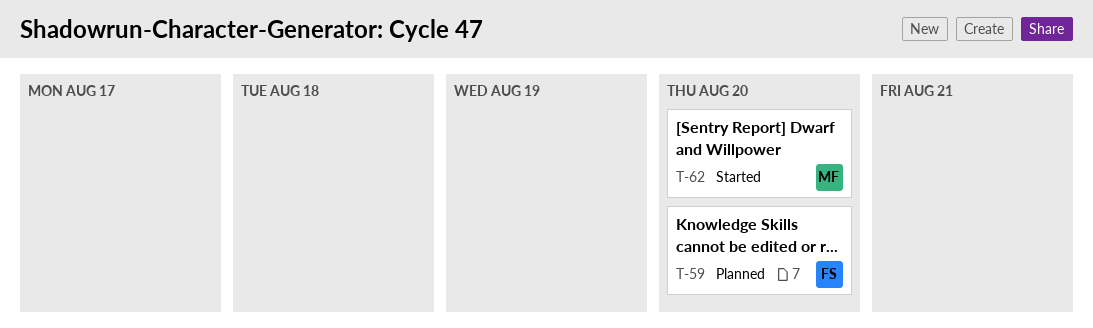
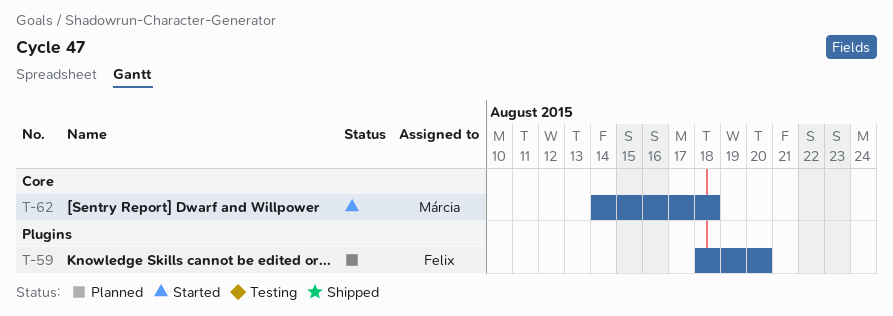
T-62, due: Aug 20 -> Aug 18

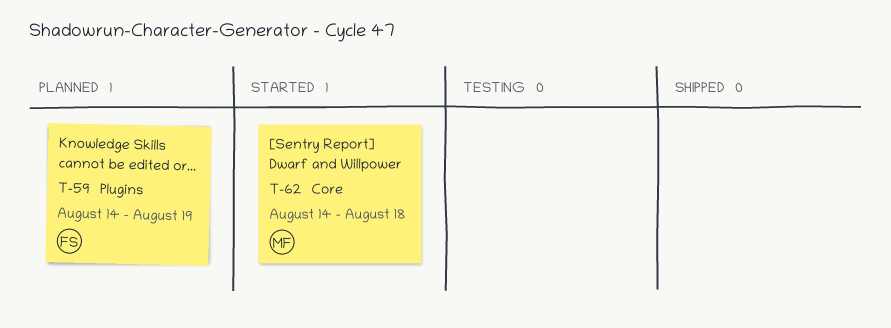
T-59, start: Aug 18 -> Aug 14
T-59, due: Aug 20 -> Aug 19

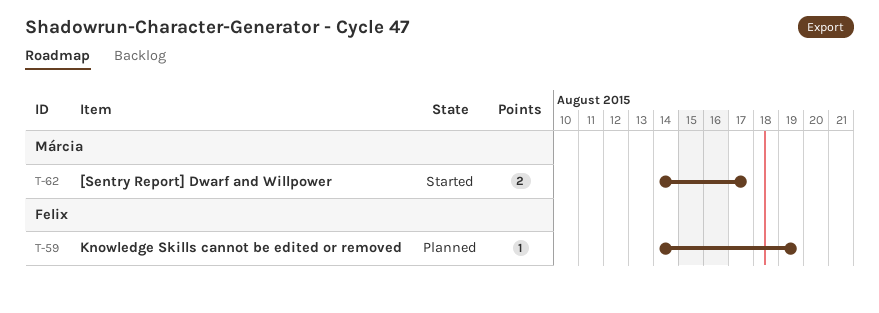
T-62, due: Aug 18 -> Aug 17

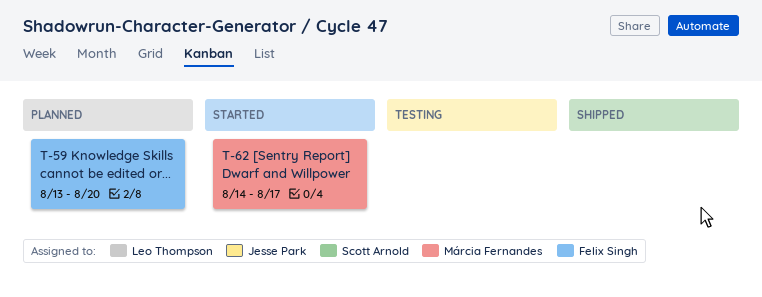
T-59, start: Aug 14 -> Aug 13
T-59, due: Aug 19 -> Aug 20

